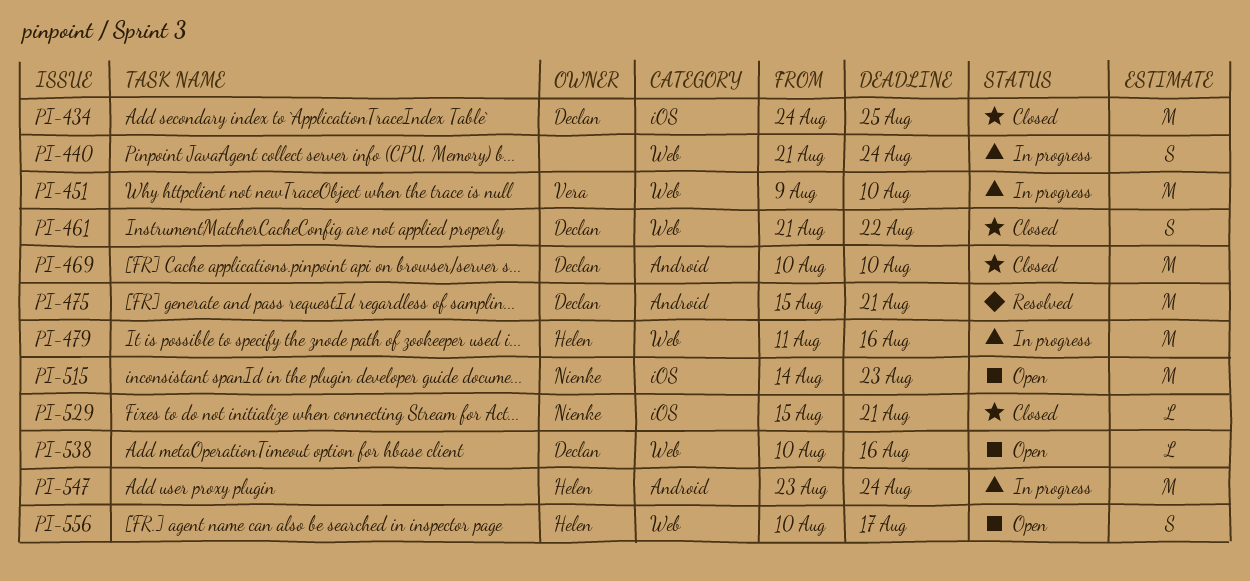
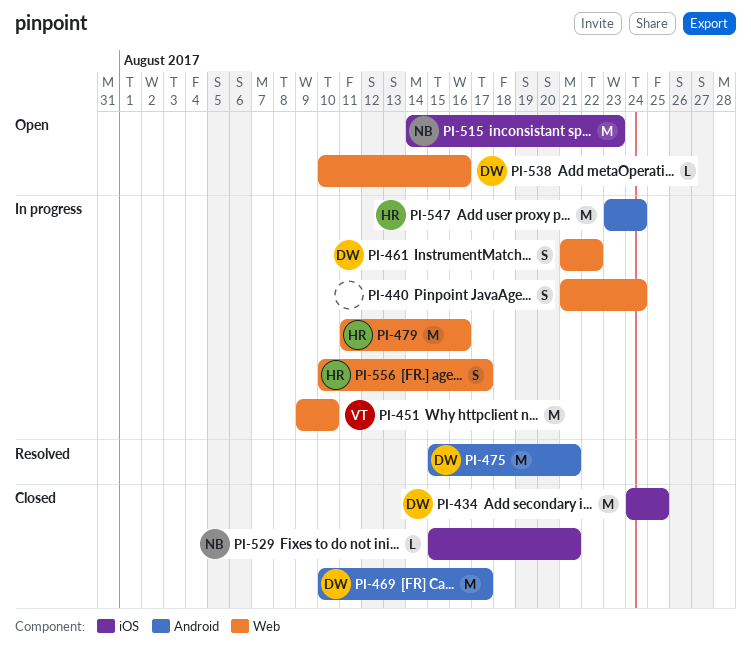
PI-461, status: Closed -> In progress
PI-469, due: Aug 10 -> Aug 17
PI-556, status: Open -> In progress

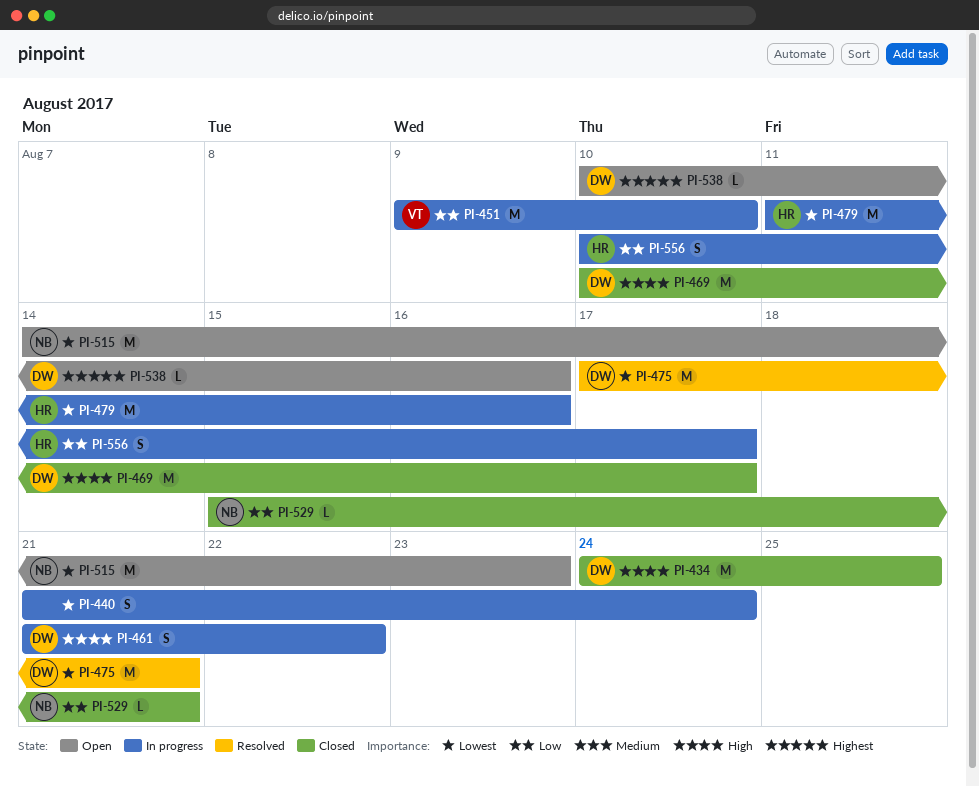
PI-475, start: Aug 15 -> Aug 17
PI-547: present -> none

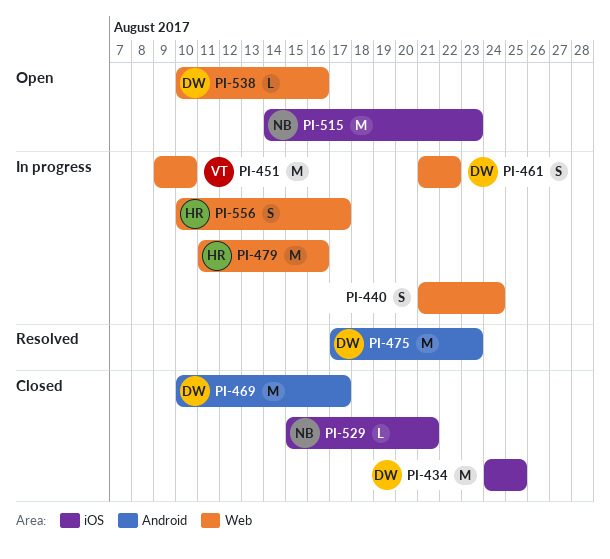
PI-475, due: Aug 21 -> Aug 23

